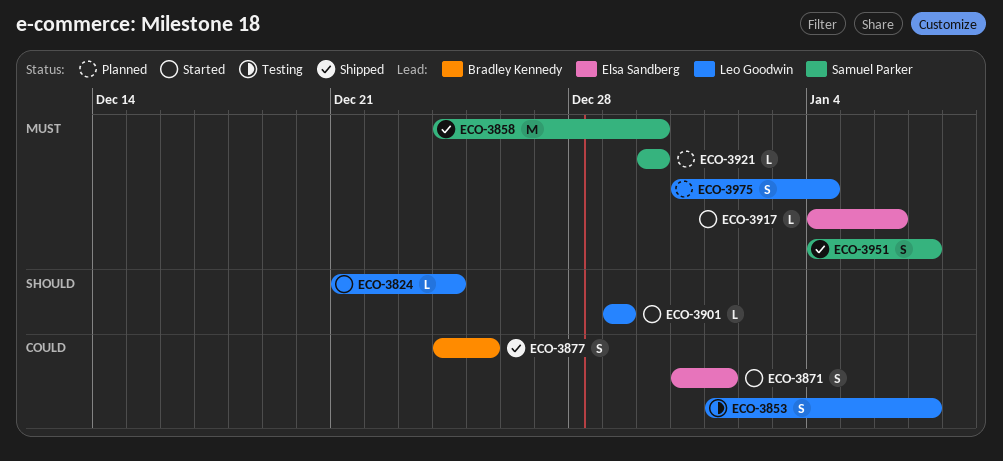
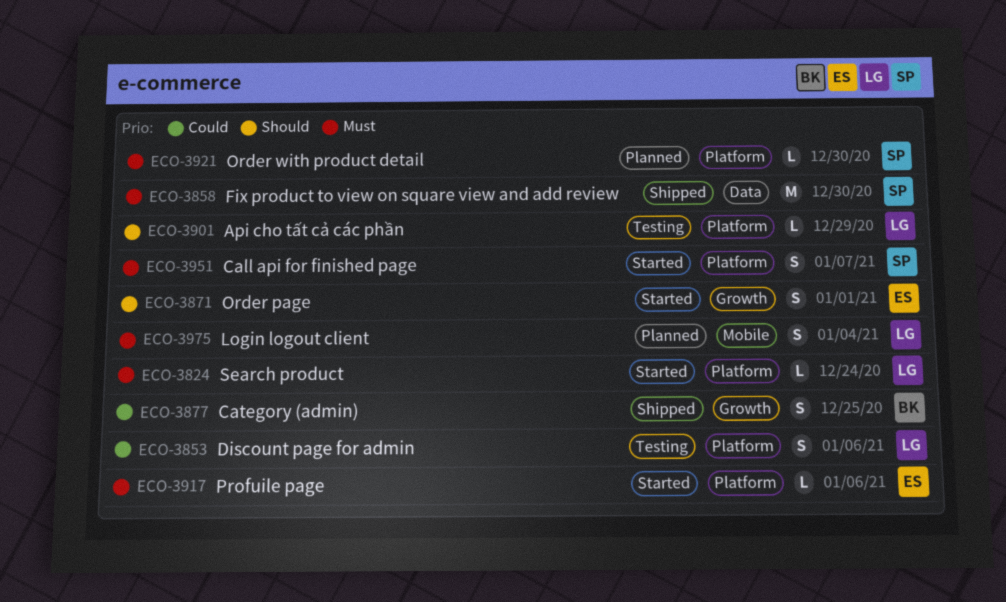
ECO-3824, priority: Should -> Must
ECO-3853, due: Jan 7 -> Jan 6
ECO-3871, priority: Could -> Should
ECO-3901, status: Started -> Testing
ECO-3951, status: Shipped -> Started

